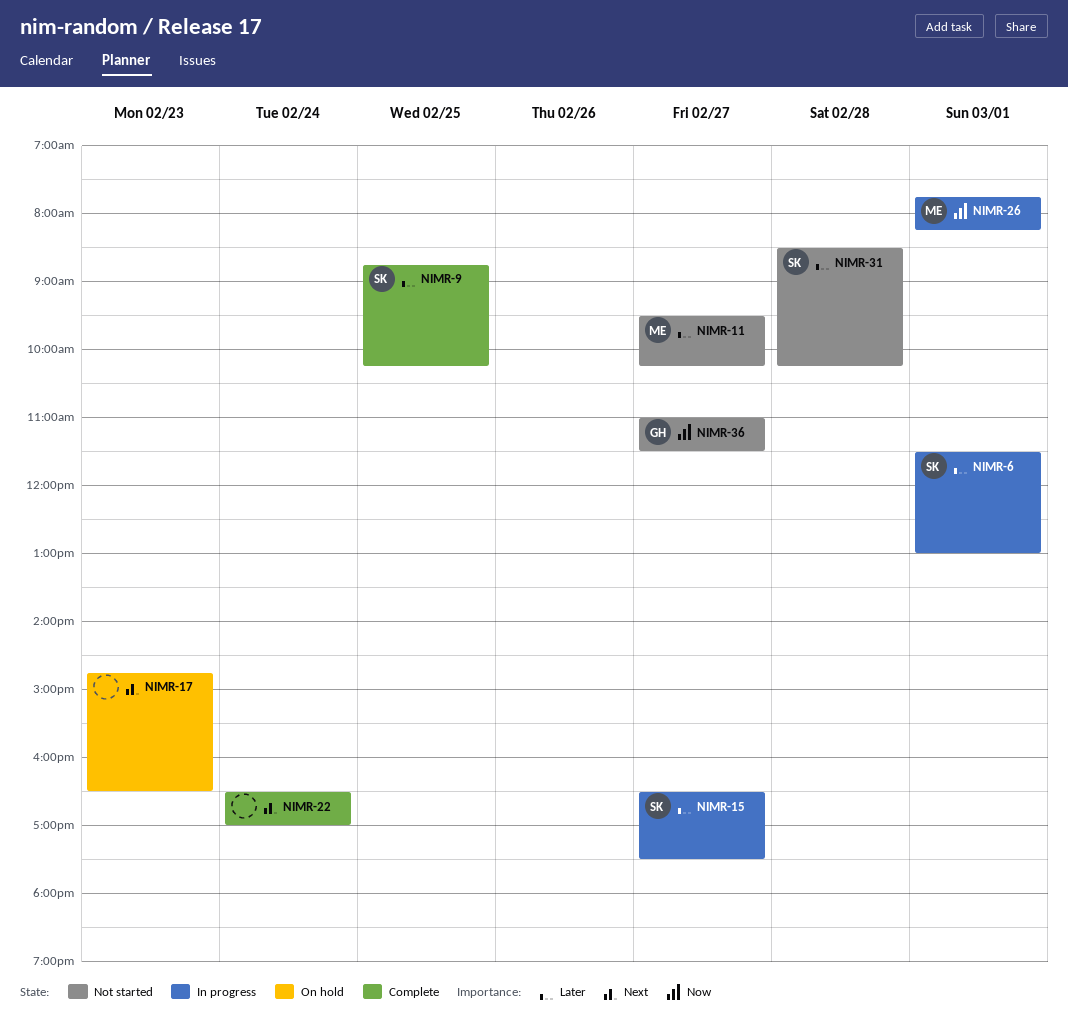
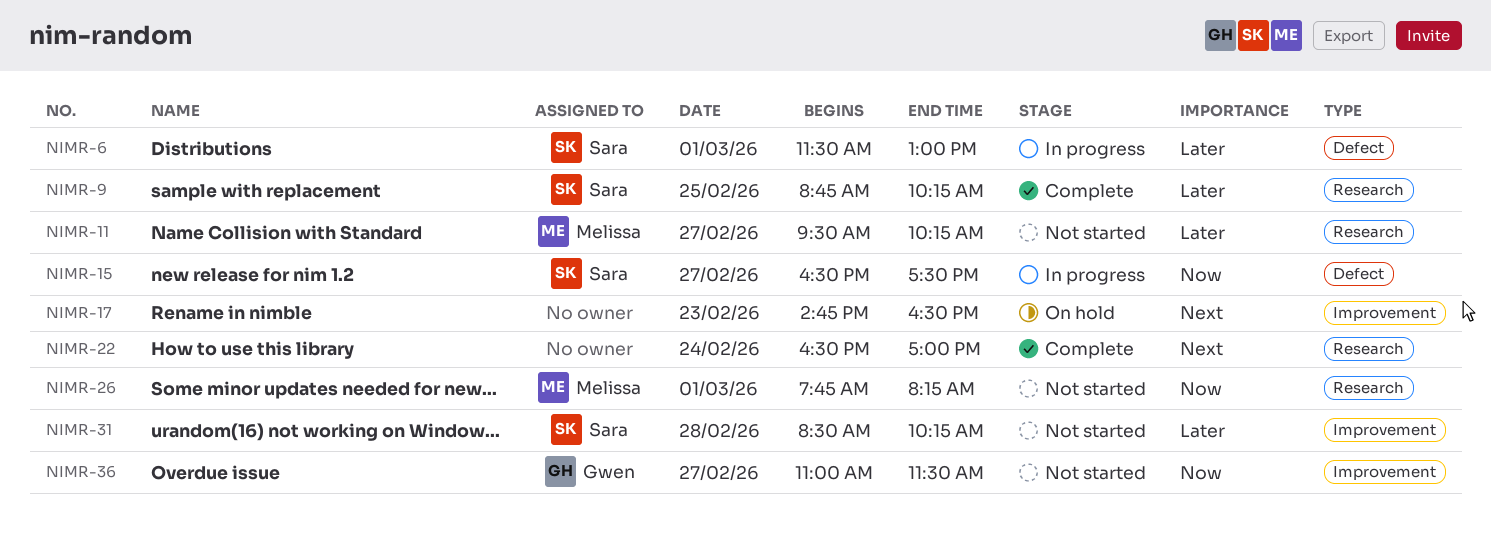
NIMR-15, priority: Later -> Now
NIMR-26, status: In progress -> Not started

